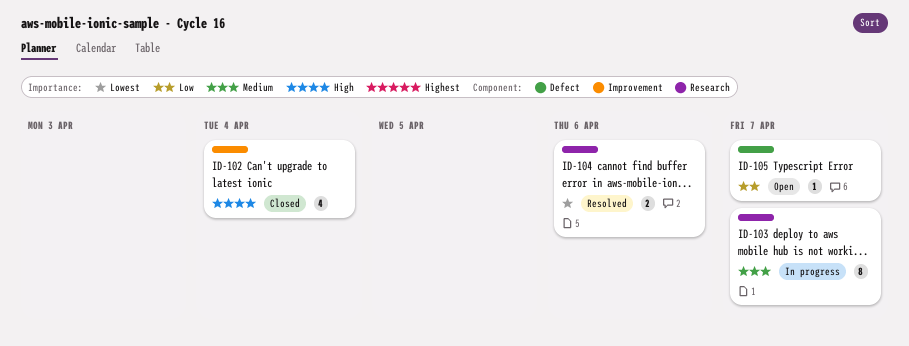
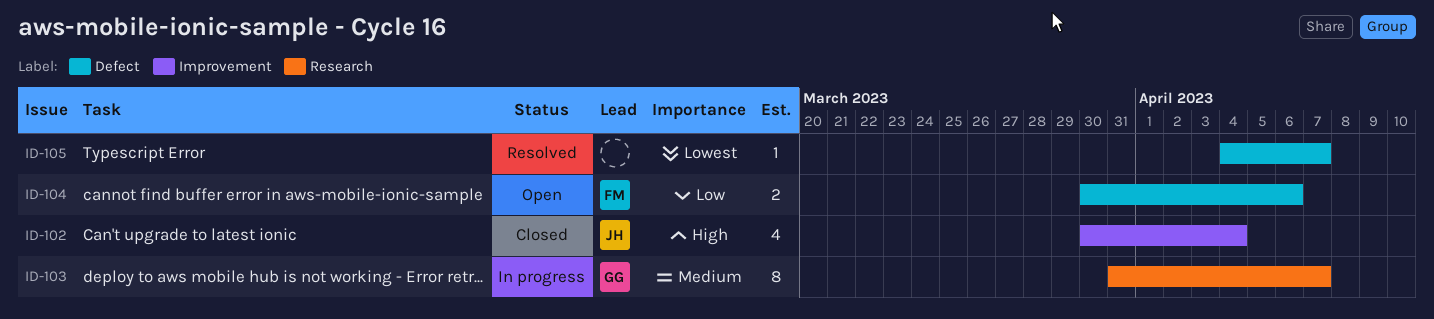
ID-104, status: Resolved -> Open
ID-104, priority: Lowest -> Low
ID-104, label: Research -> Defect
ID-105, status: Open -> Resolved
ID-105, priority: Low -> Lowest

